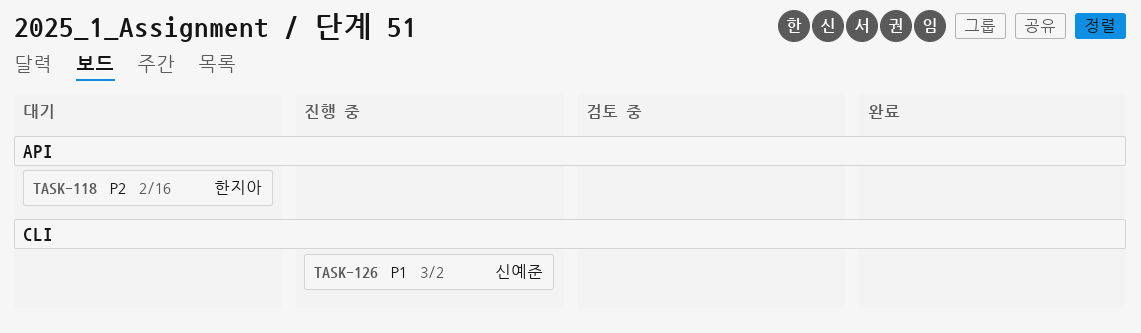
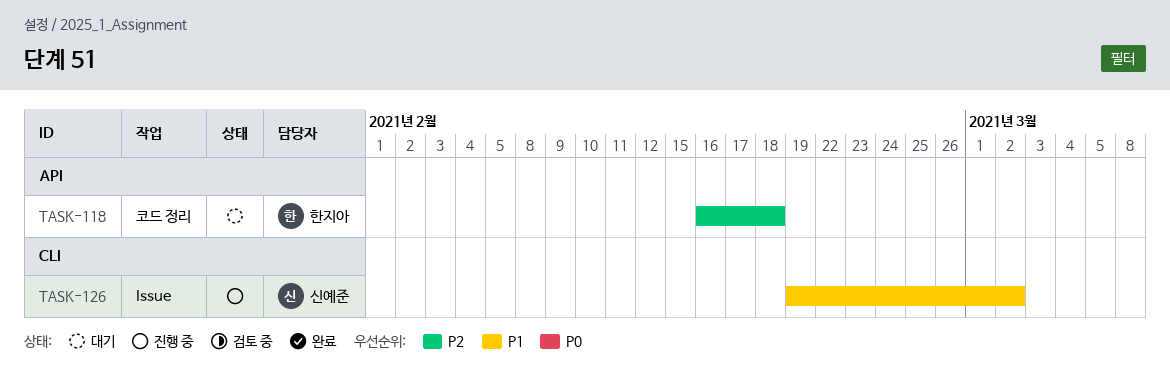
TASK-118, due: Feb 16 -> Feb 18

